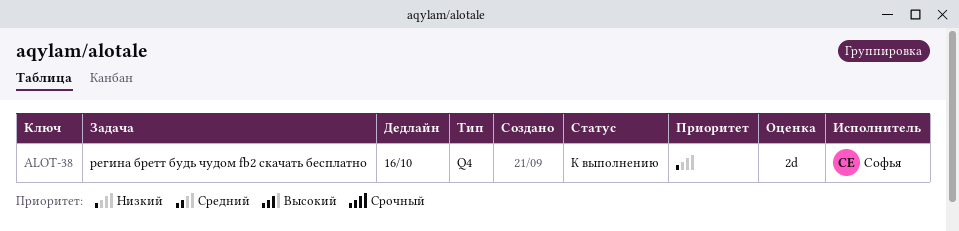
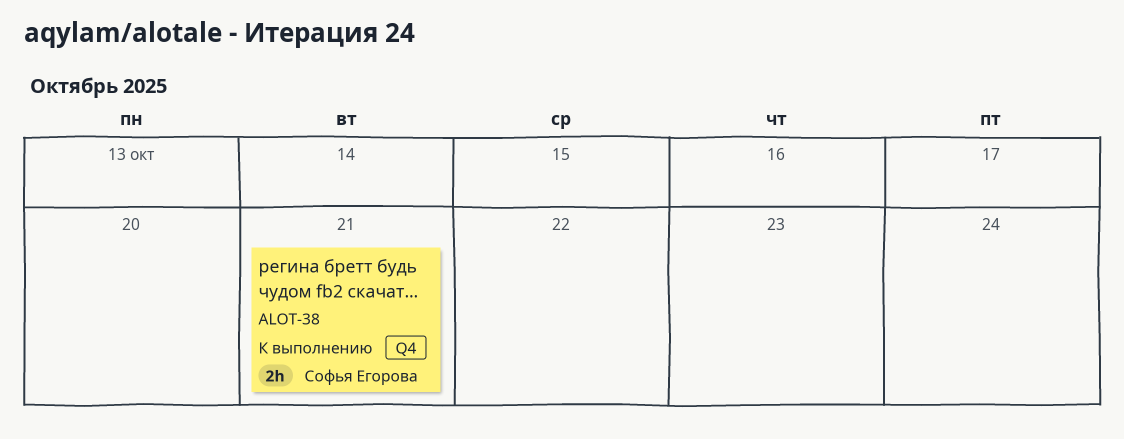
ALOT-38, estimate: 2d -> 2h
ALOT-38, due: Oct 16 -> Oct 21

